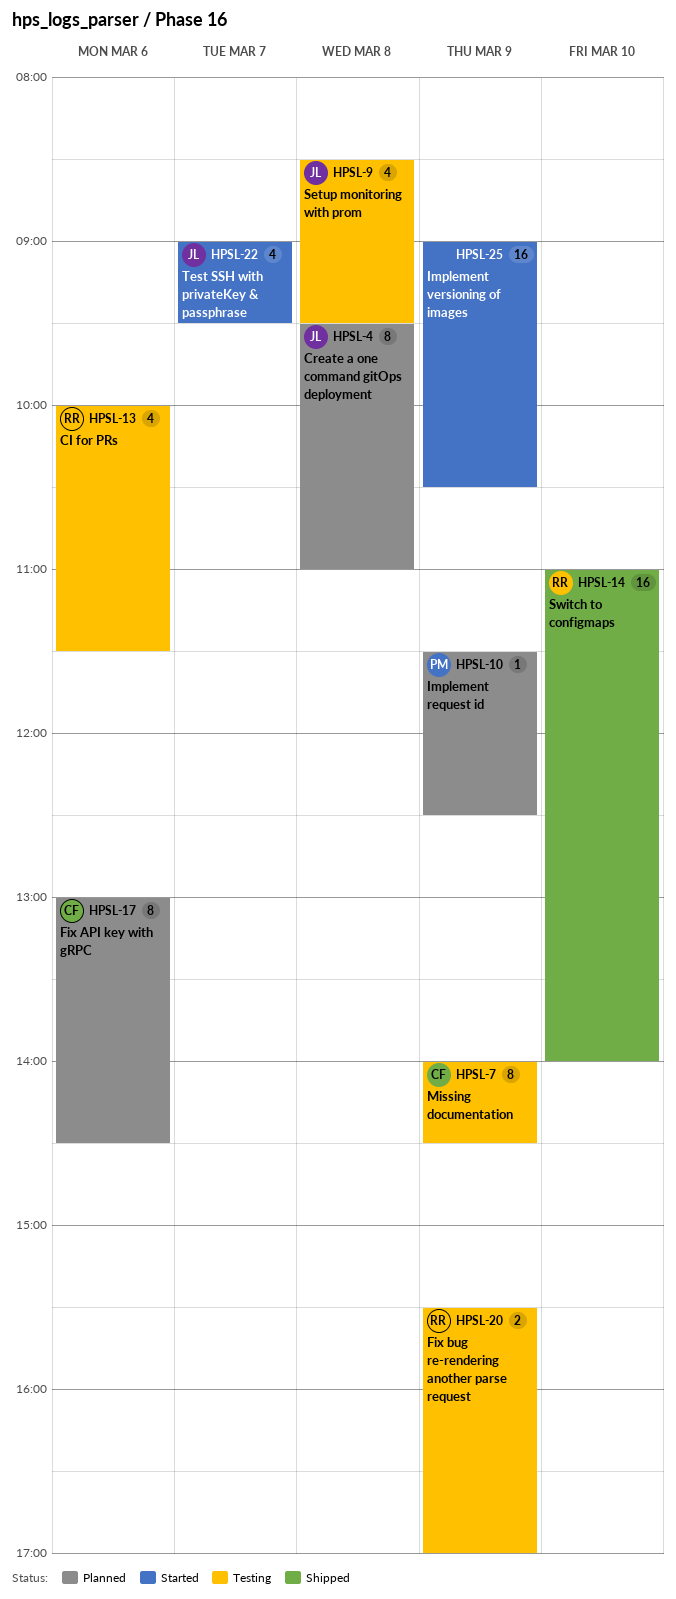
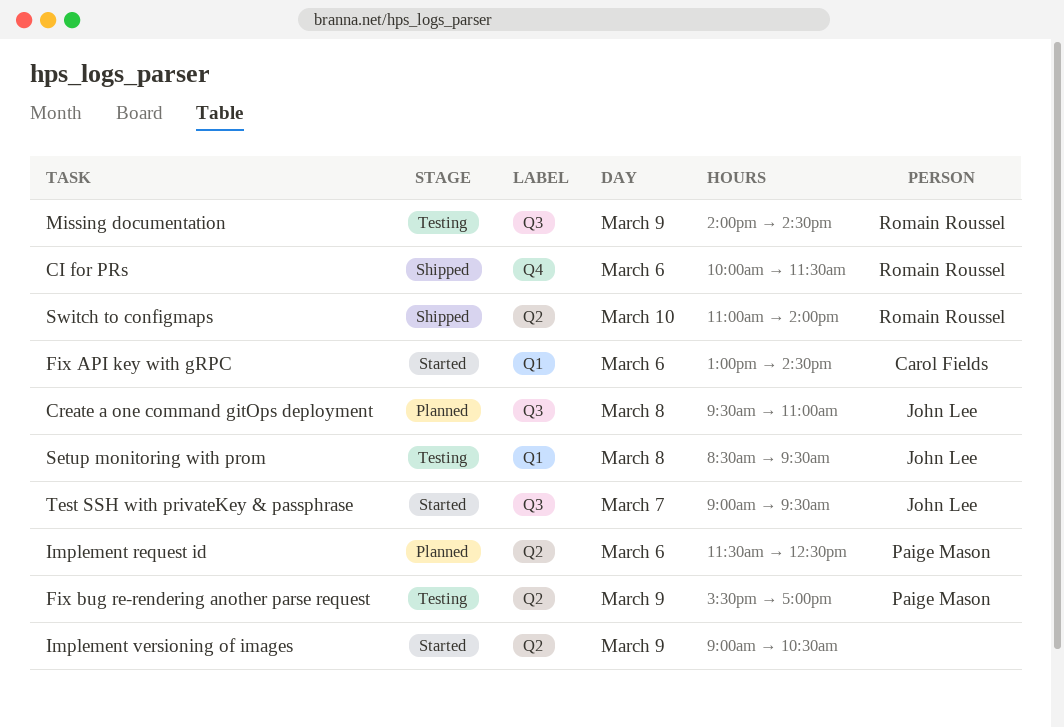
CI for PRs, status: Testing -> Shipped
Fix API key with gRPC, status: Planned -> Started
Fix bug re-rendering another parse request, owner: Romain Roussel -> Paige Mason
Implement request id, day: Mar 9 -> Mar 6
Missing documentation, owner: Carol Fields -> Romain Roussel

